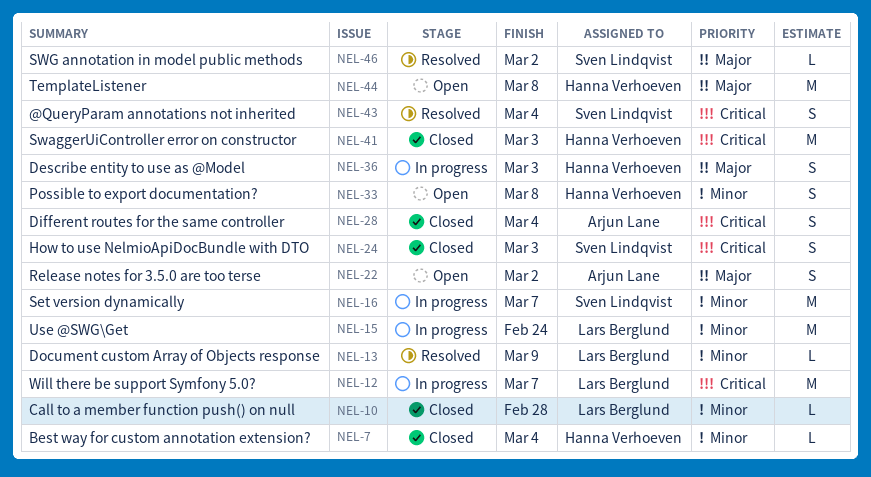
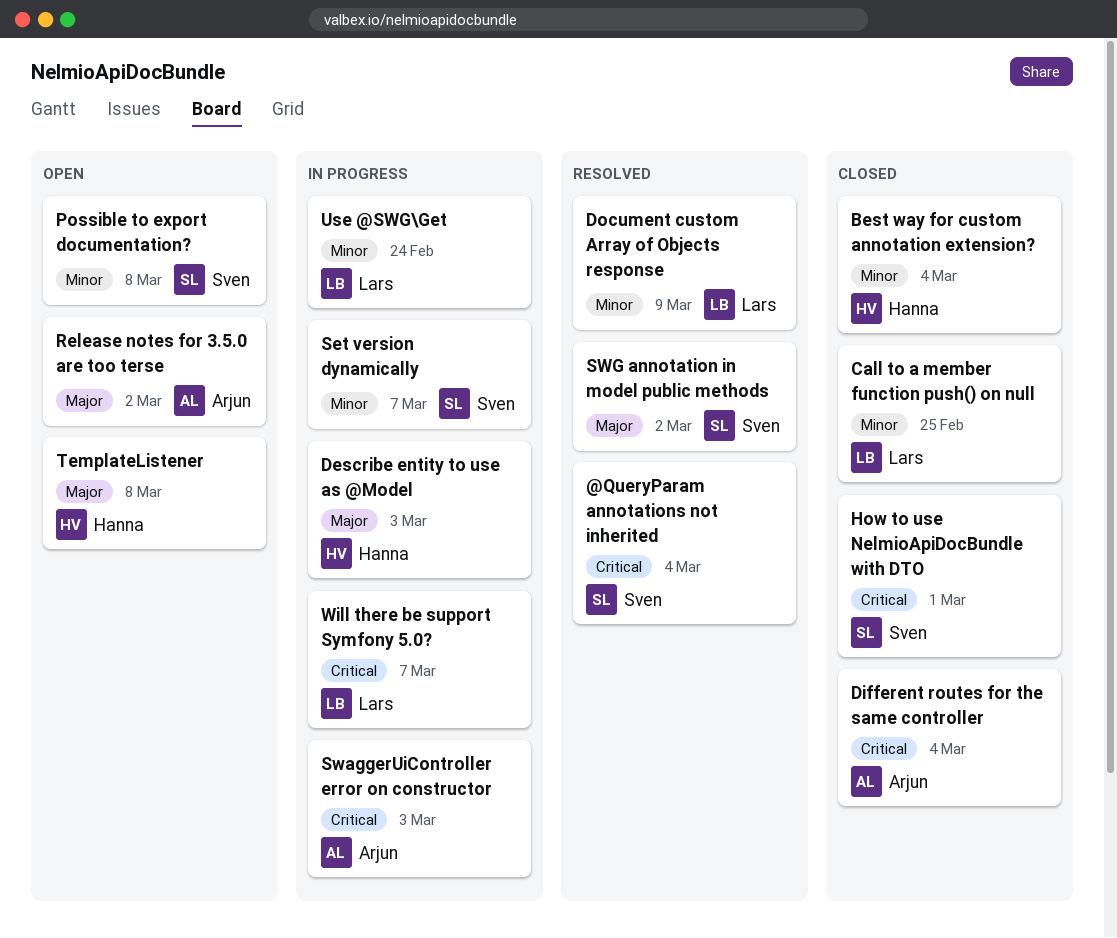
Call to a member function push() on null, due: Feb 28 -> Feb 25
How to use NelmioApiDocBundle with DTO, due: Mar 3 -> Mar 1
Possible to export documentation?, owner: Hanna Verhoeven -> Sven Lindqvist
SwaggerUiController error on constructor, status: Closed -> In progress
SwaggerUiController error on constructor, owner: Hanna Verhoeven -> Arjun Lane

